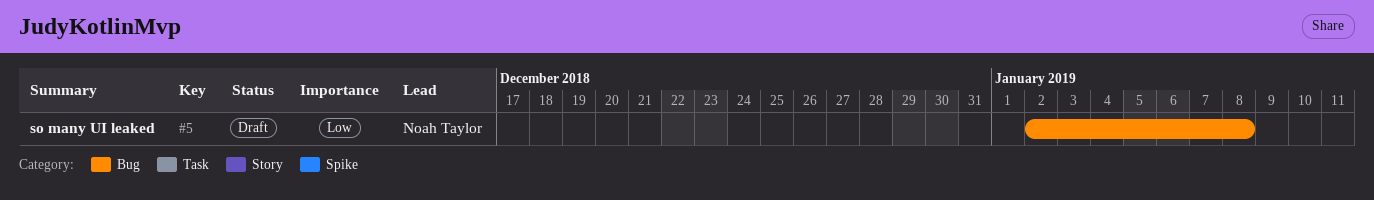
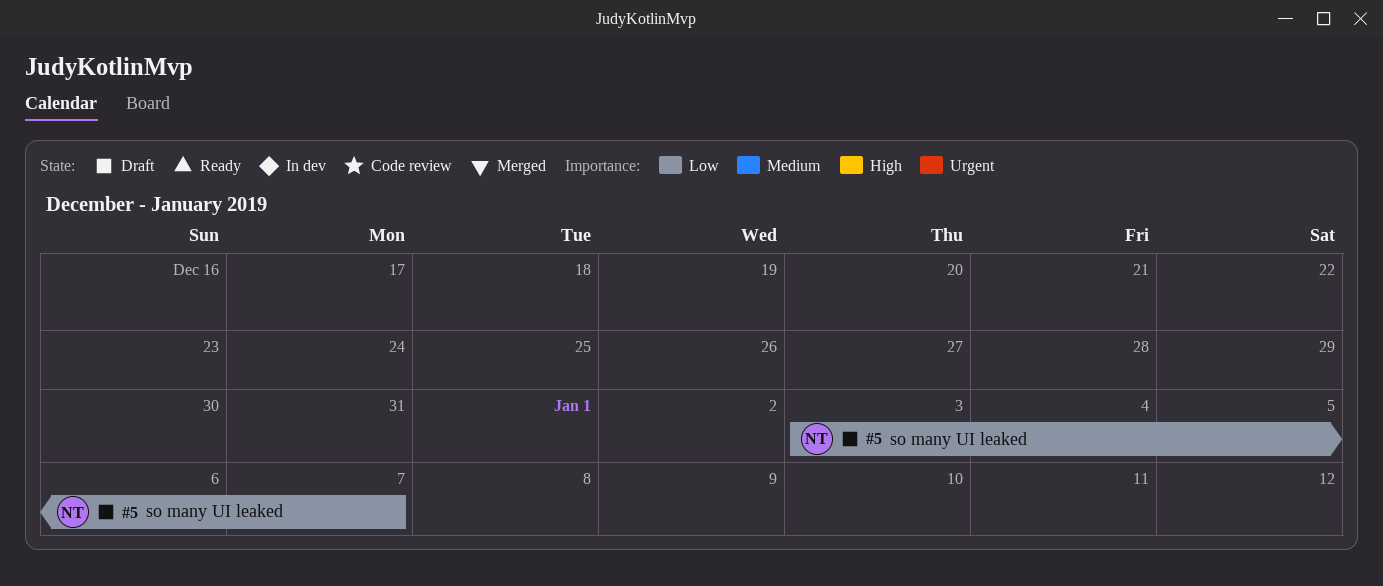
#5, start: Jan 2 -> Jan 3
#5, due: Jan 8 -> Jan 7

